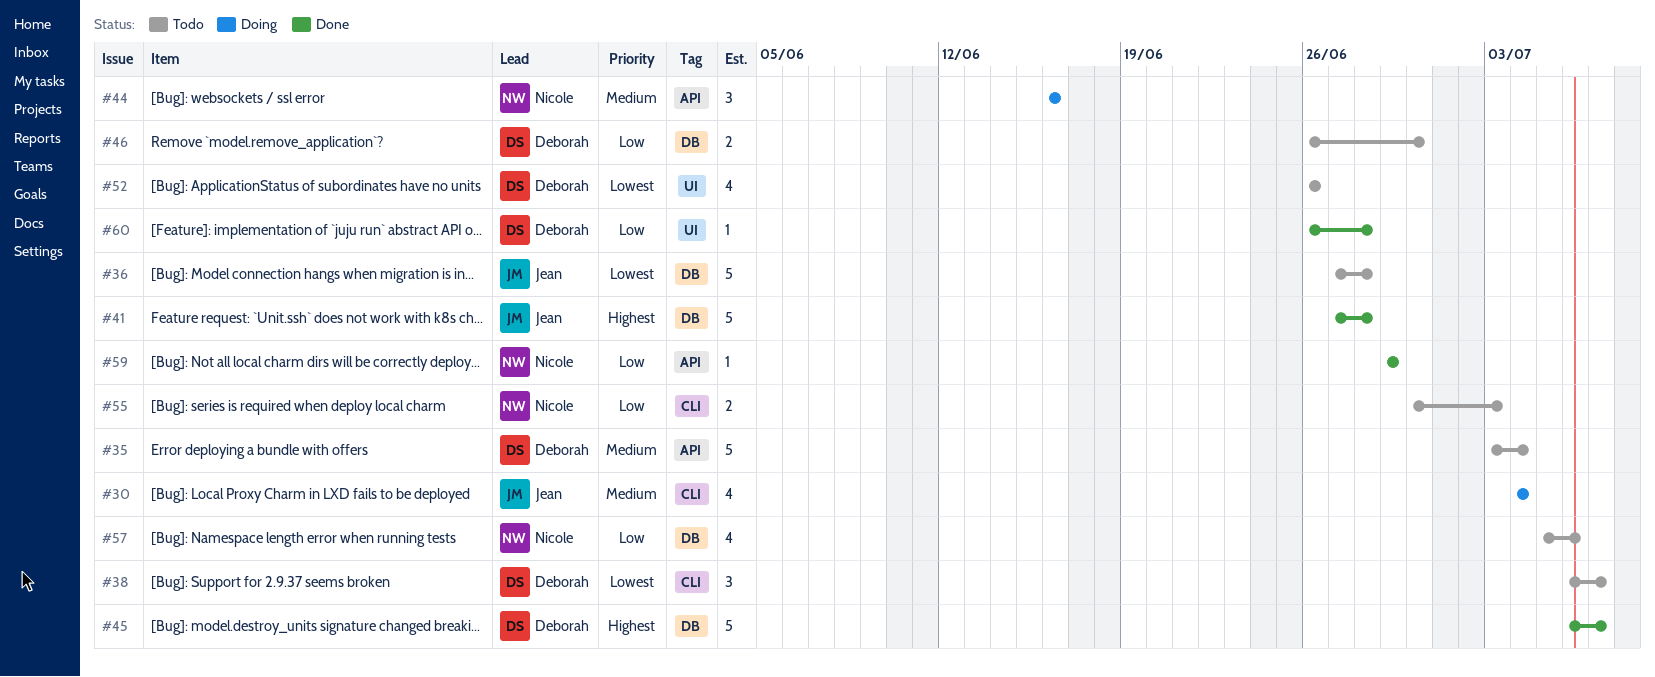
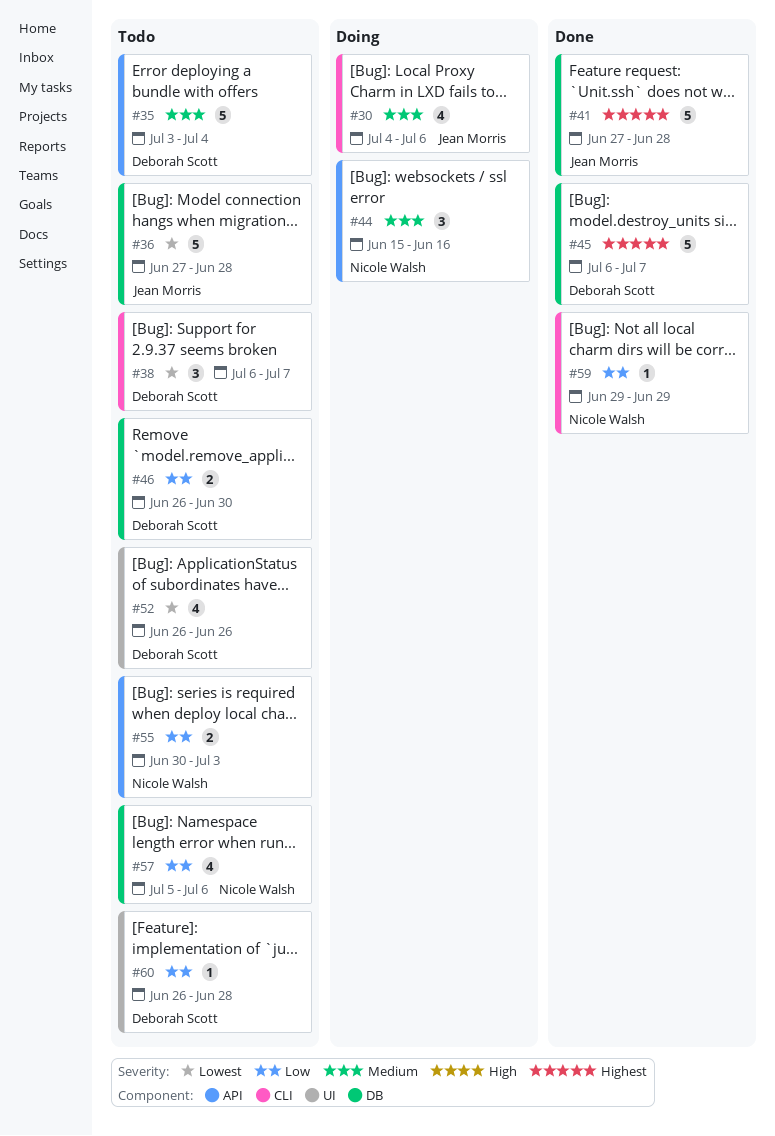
#30, due: Jul 4 -> Jul 6
#44, start: Jun 16 -> Jun 15
#55, label: CLI -> API
#59, label: API -> CLI
#60, status: Done -> Todo

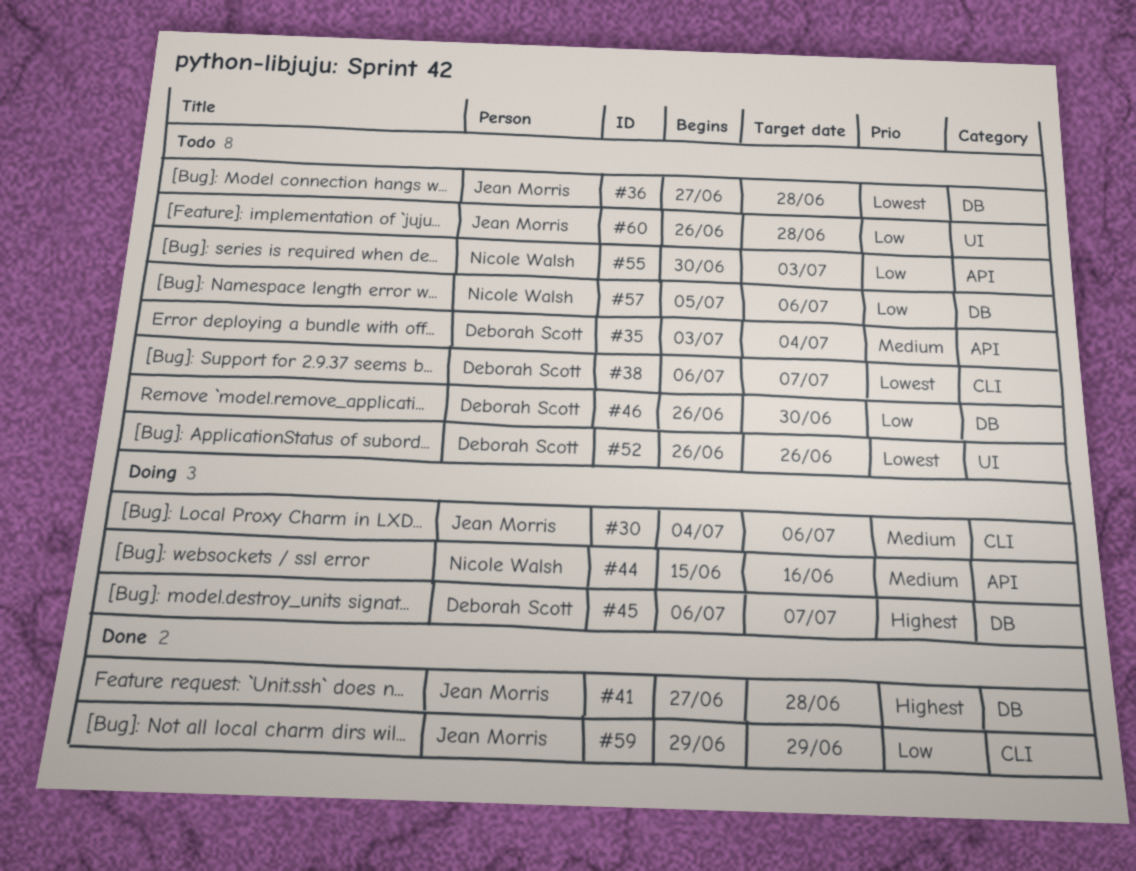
#45, status: Done -> Doing
#59, owner: Nicole Walsh -> Jean Morris
#60, owner: Deborah Scott -> Jean Morris

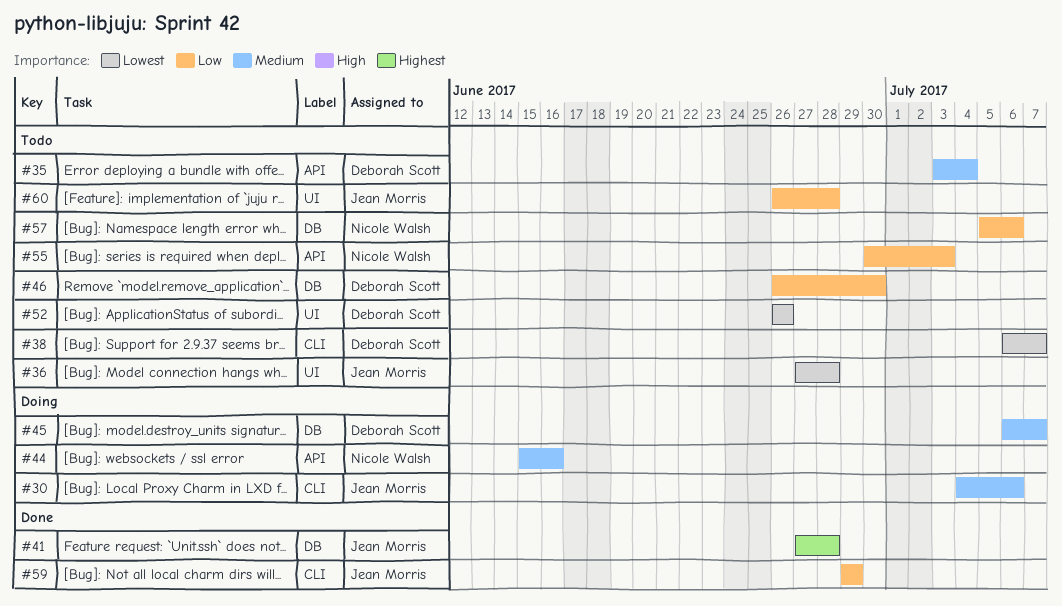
#36, label: DB -> UI
#45, priority: Highest -> Medium

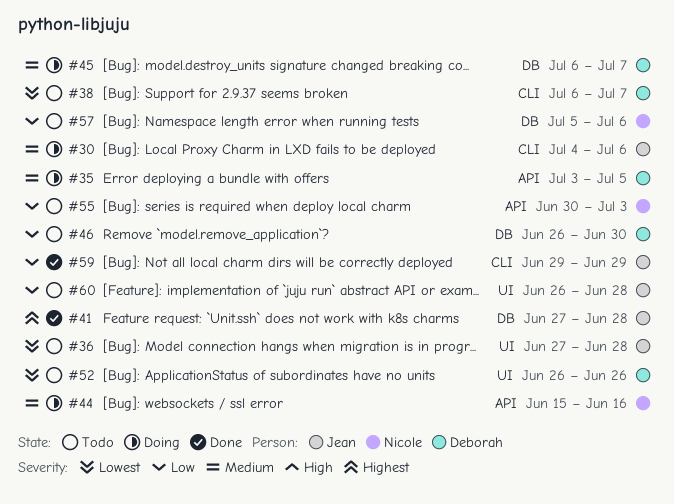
#35, status: Todo -> Doing
#35, due: Jul 4 -> Jul 5

